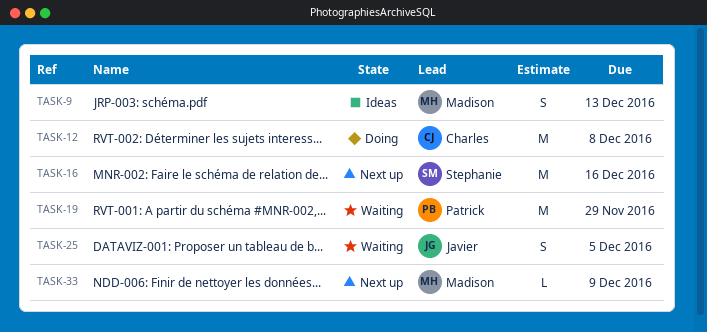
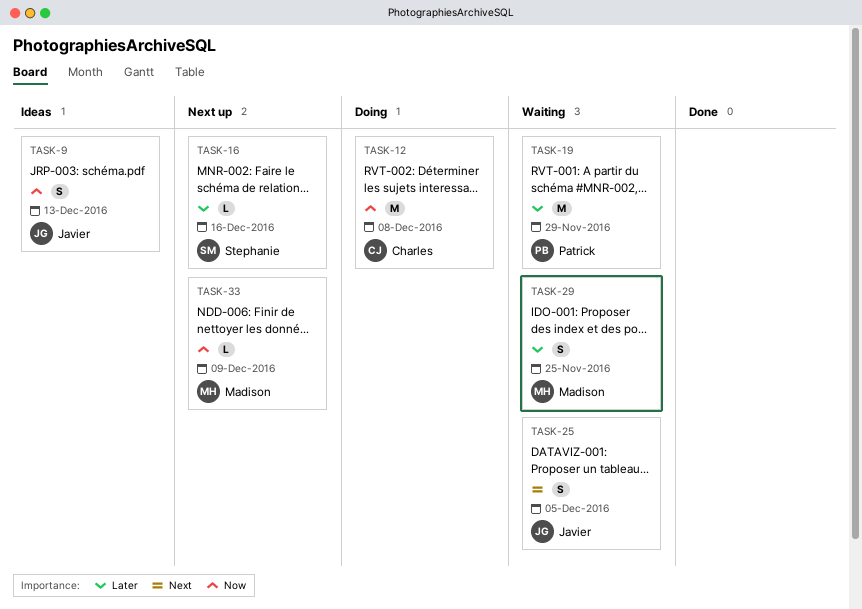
TASK-9, owner: Madison -> Javier
TASK-16, estimate: M -> L
TASK-29: none -> present

